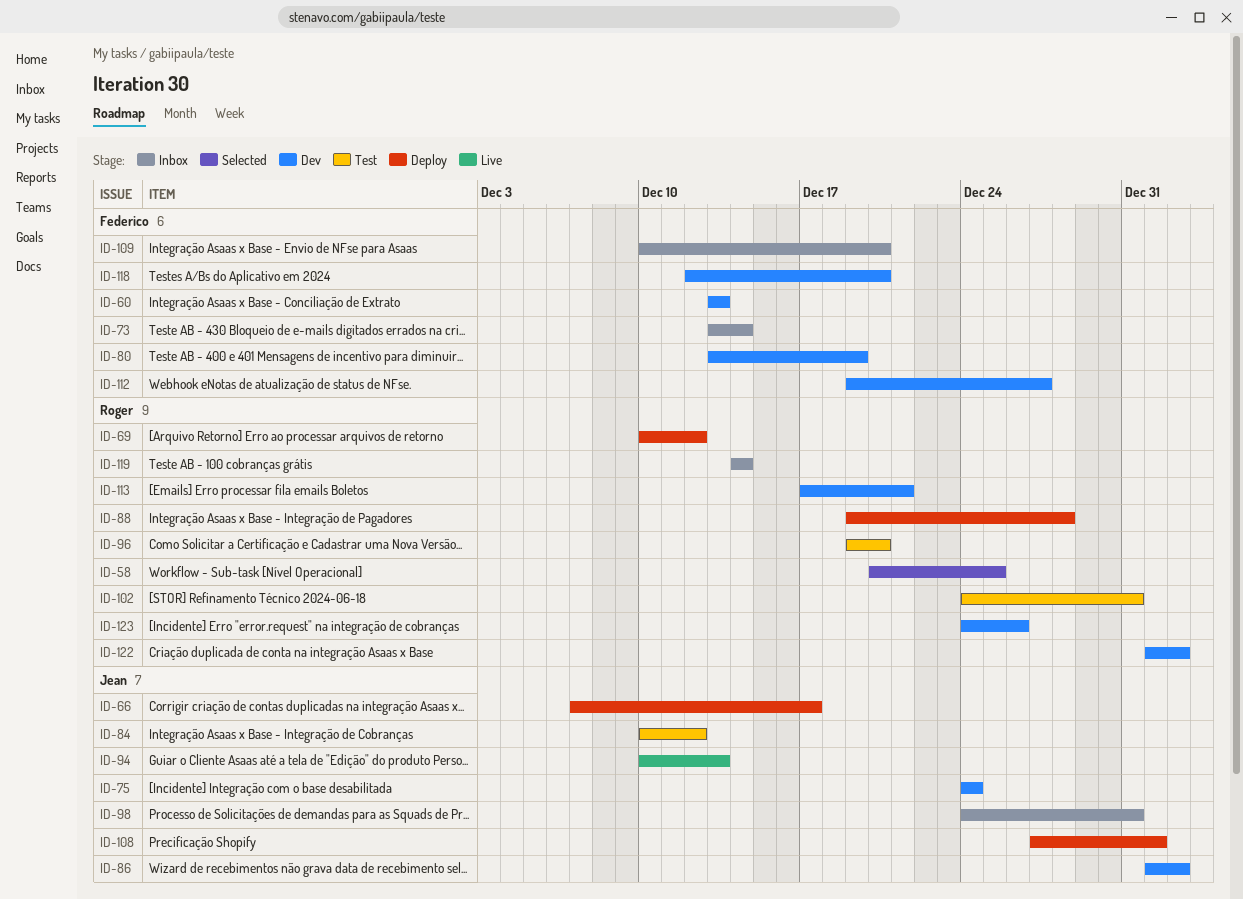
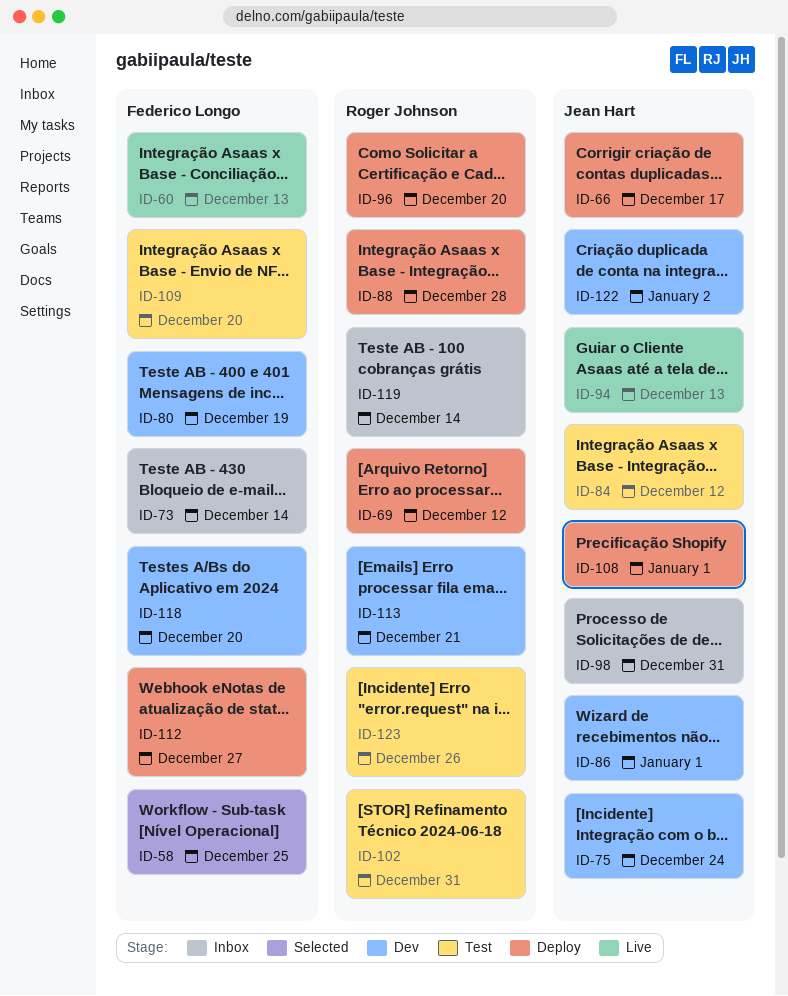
ID-58, owner: Roger Johnson -> Federico Longo
ID-60, status: Dev -> Live
ID-86, due: Jan 2 -> Jan 1
ID-96, status: Test -> Deploy
ID-109, status: Inbox -> Test
ID-112, status: Dev -> Deploy
ID-122, owner: Roger Johnson -> Jean Hart
ID-123, status: Dev -> Test

